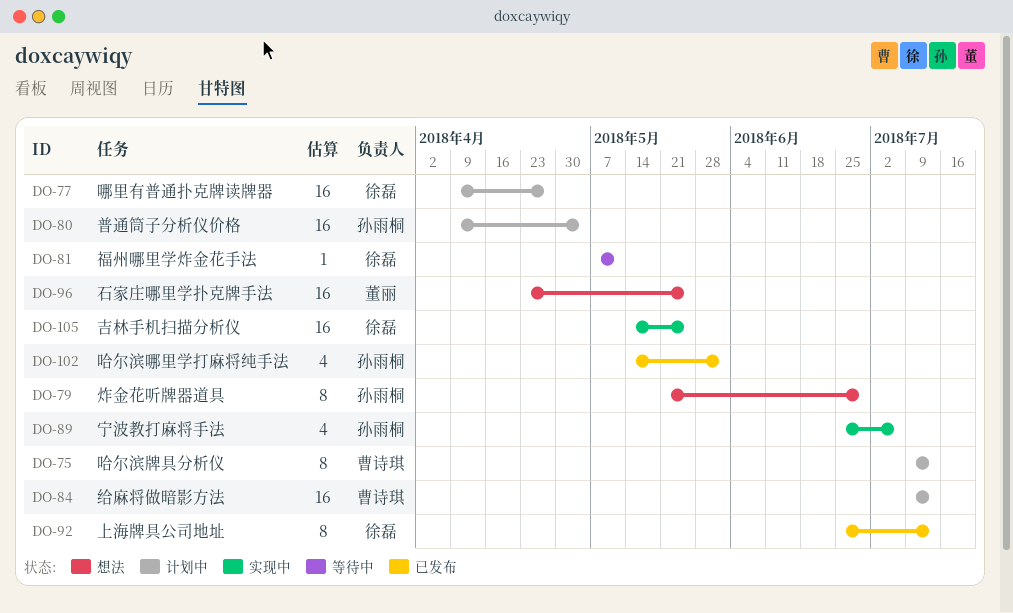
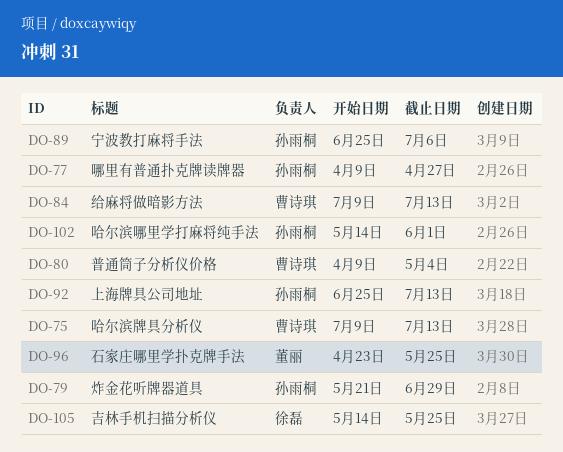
DO-77, owner: 徐磊 -> 孙雨桐
DO-80, owner: 孙雨桐 -> 曹诗琪
DO-81: present -> none
DO-92, owner: 徐磊 -> 孙雨桐

